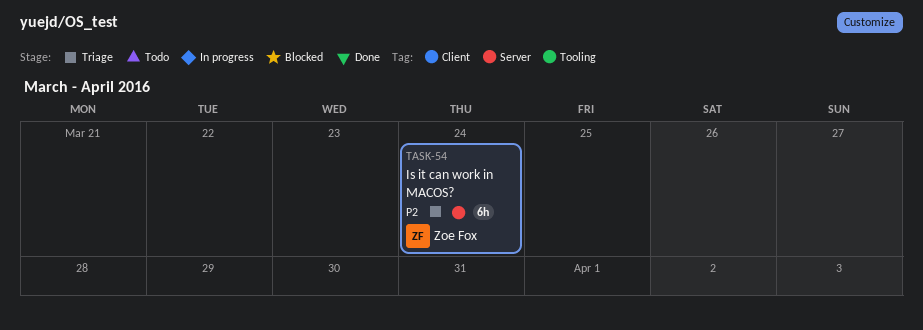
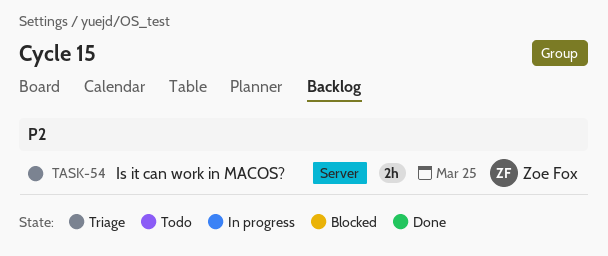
TASK-54, estimate: 6h -> 2h
TASK-54, due: Mar 24 -> Mar 25

